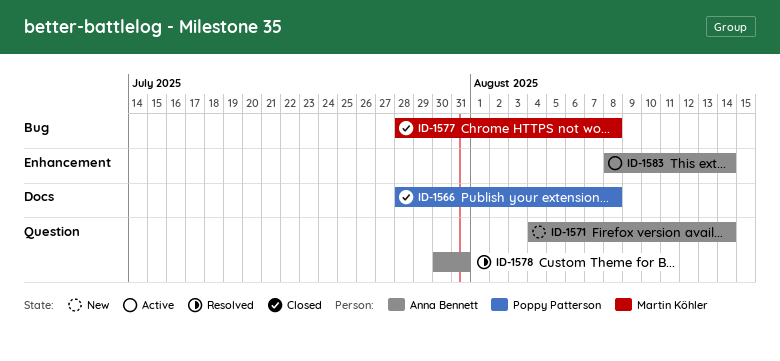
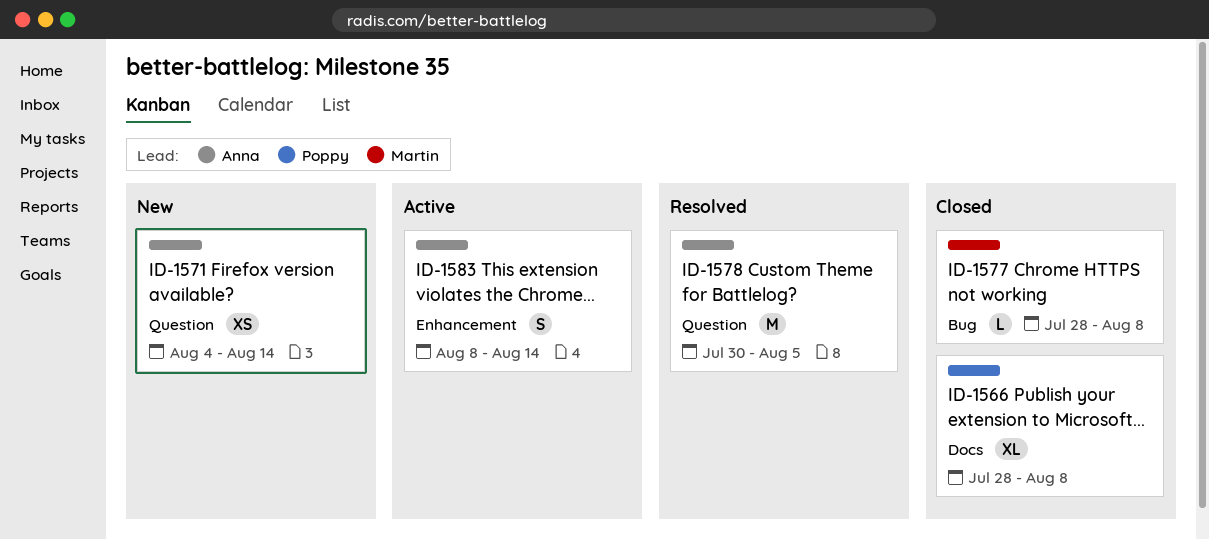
ID-1578, due: Jul 31 -> Aug 5

